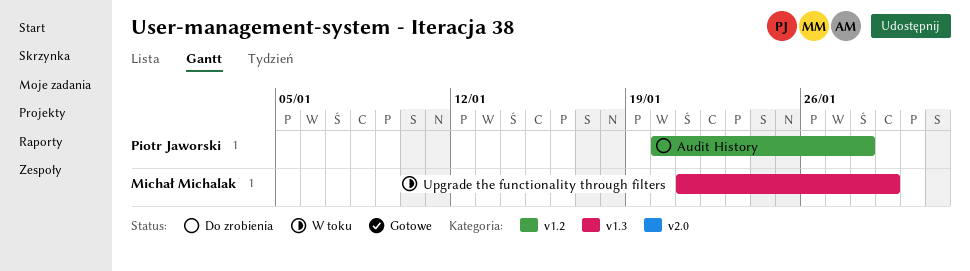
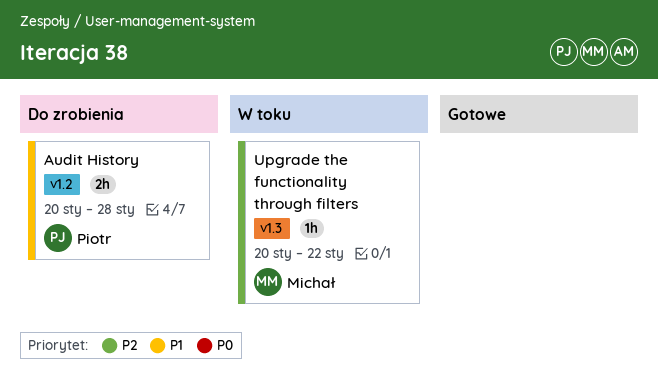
Upgrade the functionality through filters, start: Jan 21 -> Jan 20
Upgrade the functionality through filters, due: Jan 29 -> Jan 22

